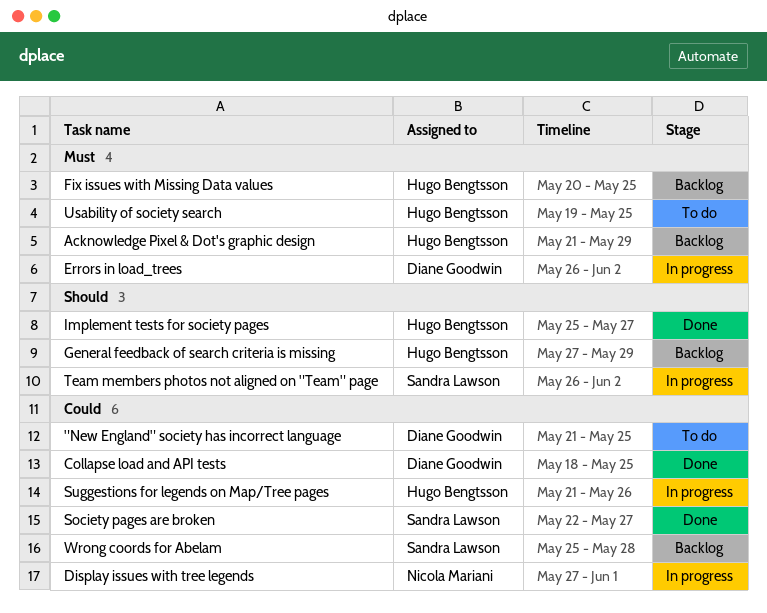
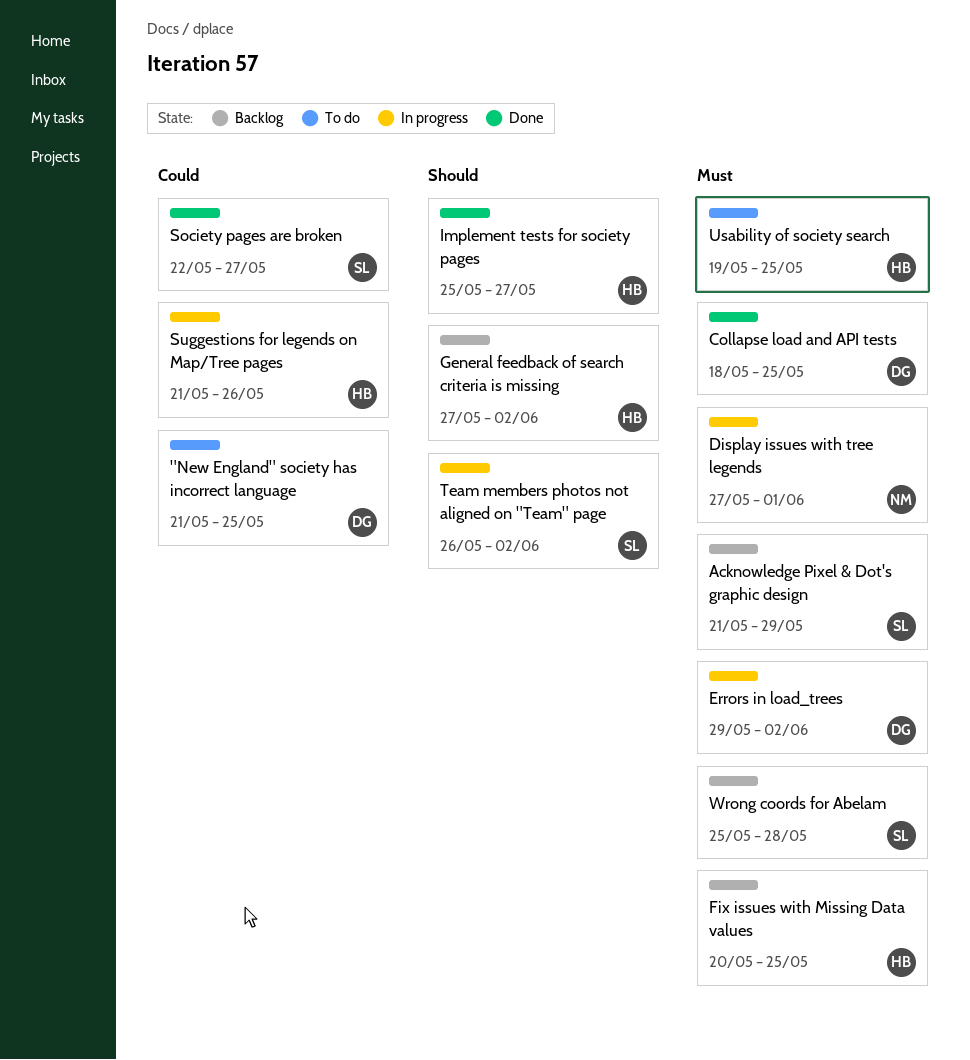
Acknowledge Pixel & Dot's graphic design, owner: Hugo Bengtsson -> Sandra Lawson
Collapse load and API tests, priority: Could -> Must
Display issues with tree legends, priority: Could -> Must
Errors in load_trees, start: May 26 -> May 29
General feedback of search criteria is missing, due: May 29 -> Jun 2
Wrong coords for Abelam, priority: Could -> Must

